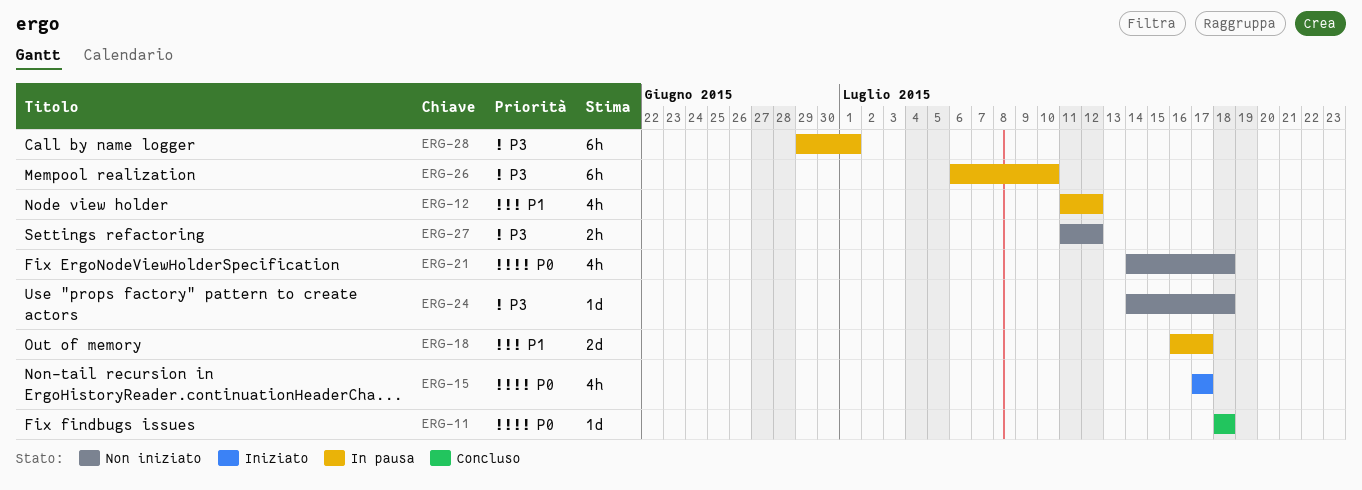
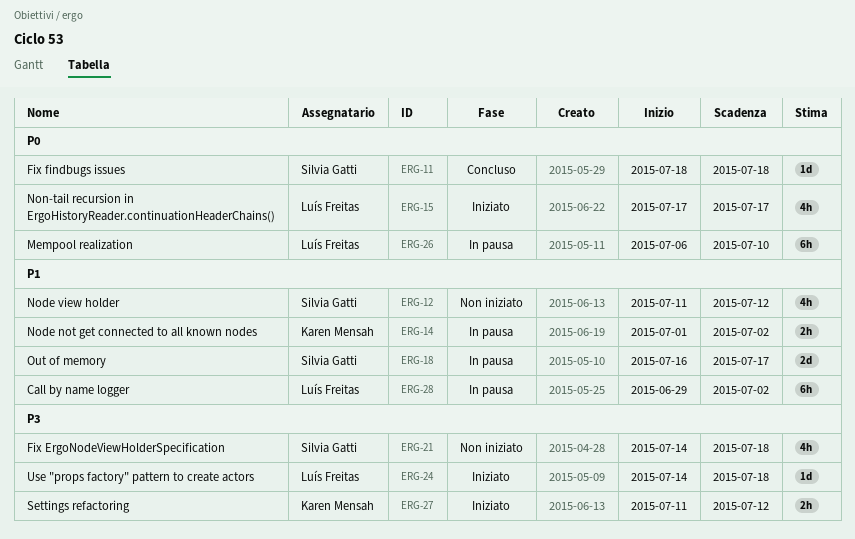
ERG-12, status: In pausa -> Non iniziato
ERG-14: none -> present
ERG-21, priority: P0 -> P3
ERG-24, status: Non iniziato -> Iniziato
ERG-26, priority: P3 -> P0
ERG-27, status: Non iniziato -> Iniziato
ERG-28, priority: P3 -> P1
ERG-28, due: Jul 1 -> Jul 2

